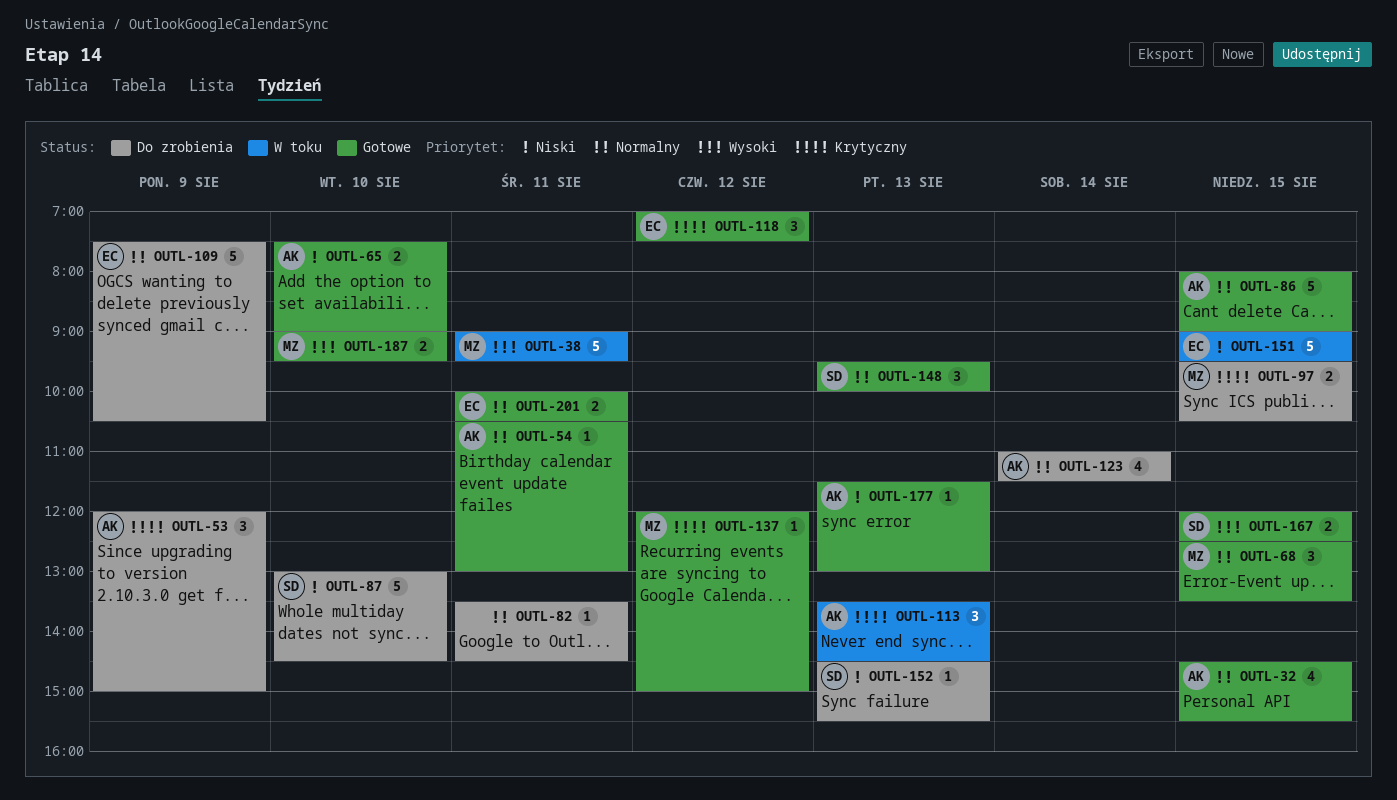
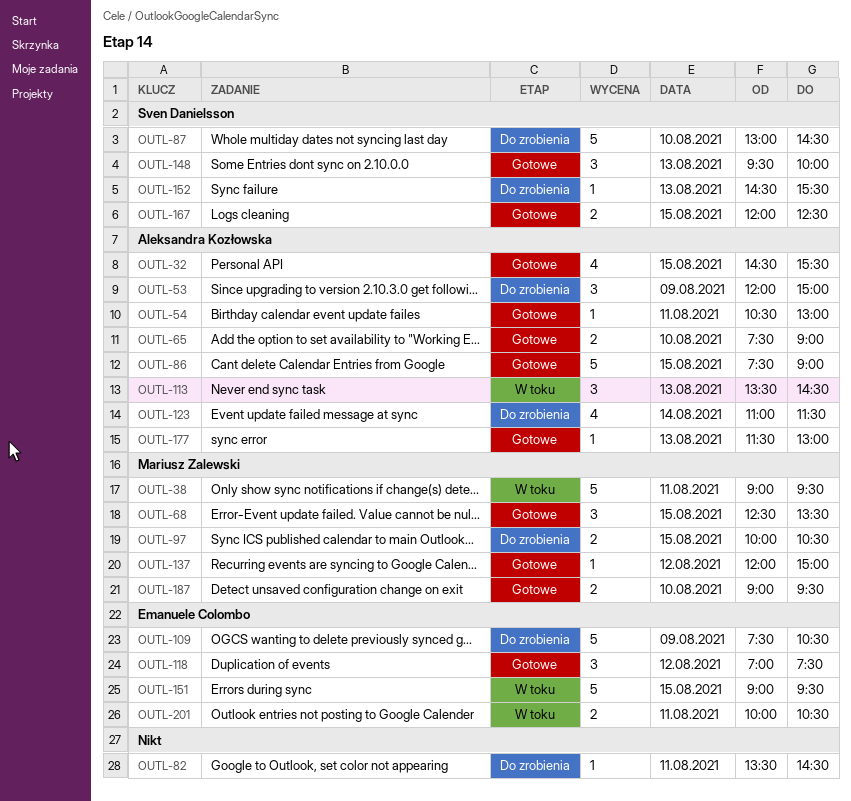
OUTL-86, begins: 08:00 -> 07:30
OUTL-97, begins: 09:30 -> 10:00
OUTL-201, status: Gotowe -> W toku

